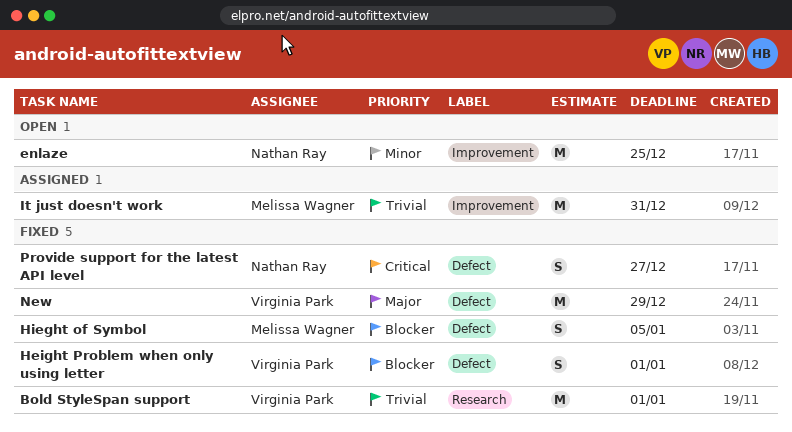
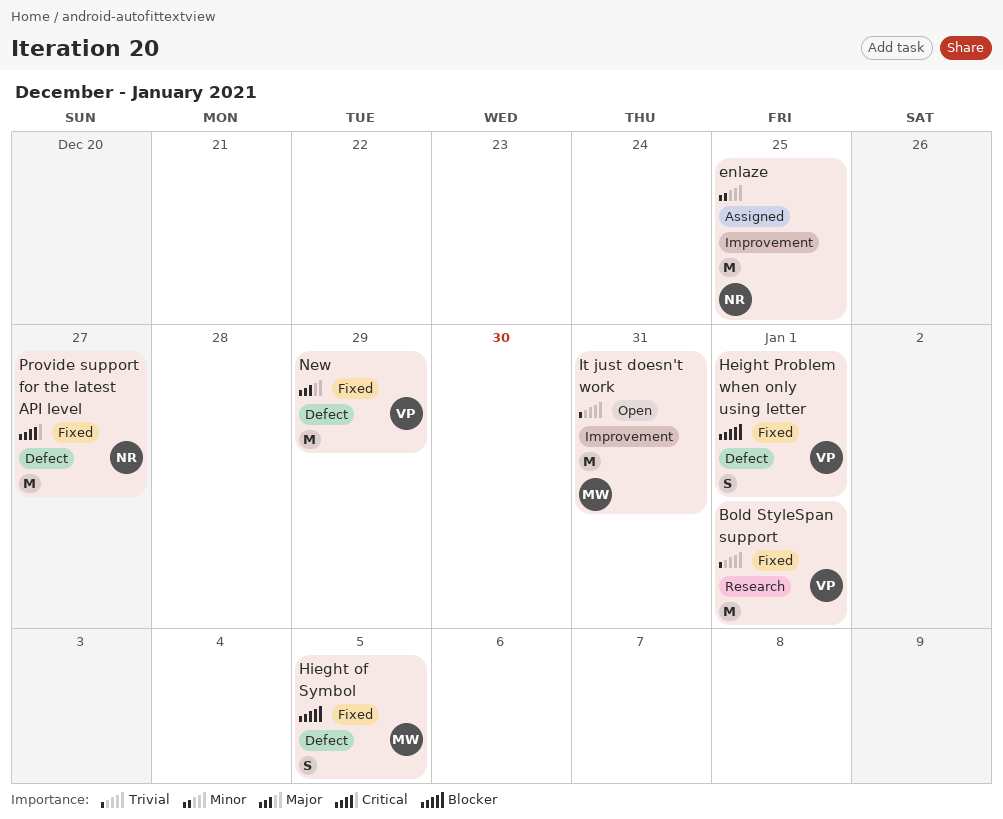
enlaze, status: Open -> Assigned
It just doesn't work, status: Assigned -> Open
Provide support for the latest API level, estimate: S -> M

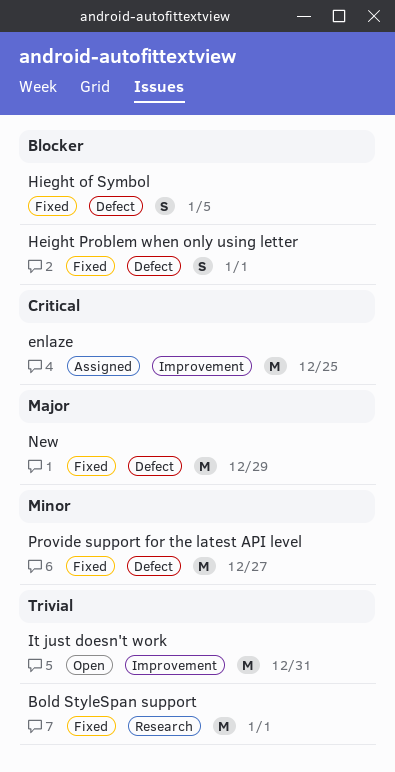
enlaze, priority: Minor -> Critical
Provide support for the latest API level, priority: Critical -> Minor

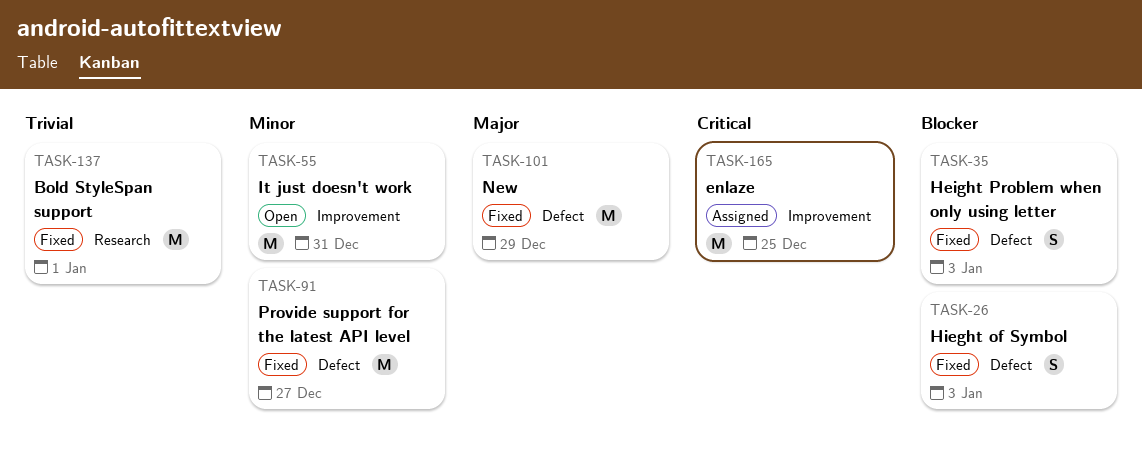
Height Problem when only using letter, due: Jan 1 -> Jan 3
Hieght of Symbol, due: Jan 5 -> Jan 3
It just doesn't work, priority: Trivial -> Minor

